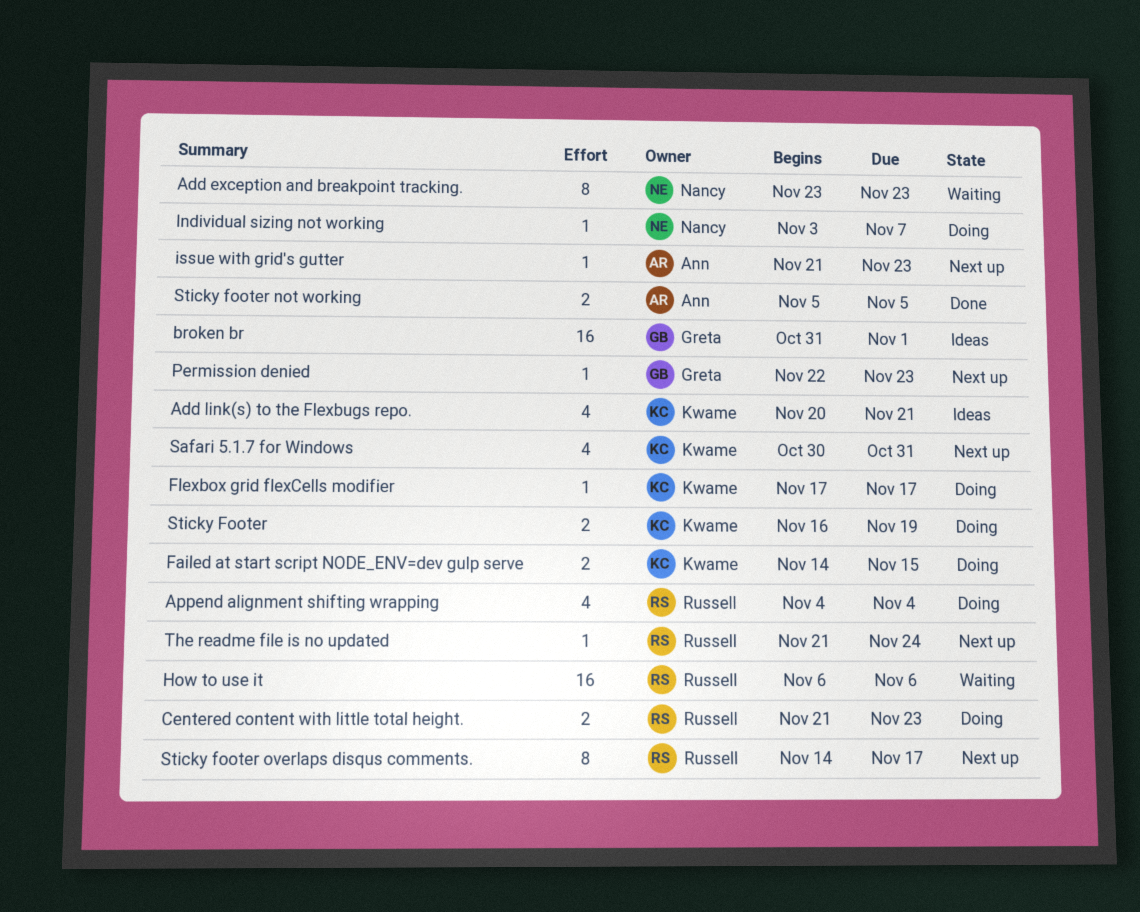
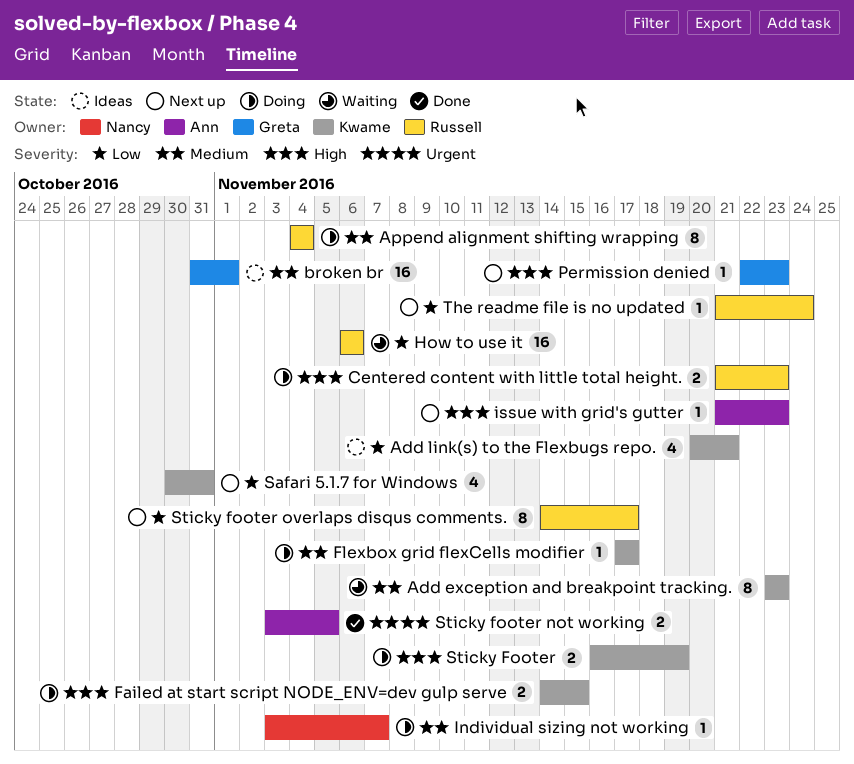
Add exception and breakpoint tracking., owner: Nancy -> Kwame
Append alignment shifting wrapping, estimate: 4 -> 8
Sticky footer not working, start: Nov 5 -> Nov 3

